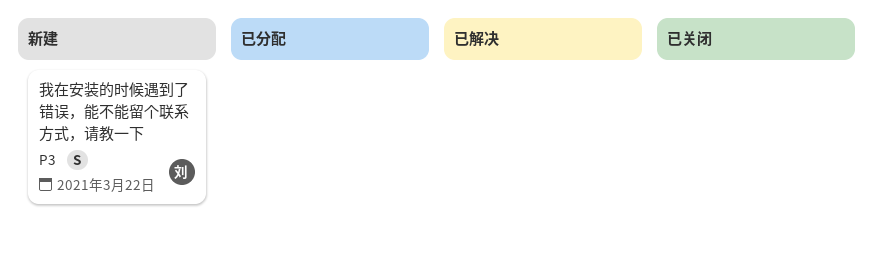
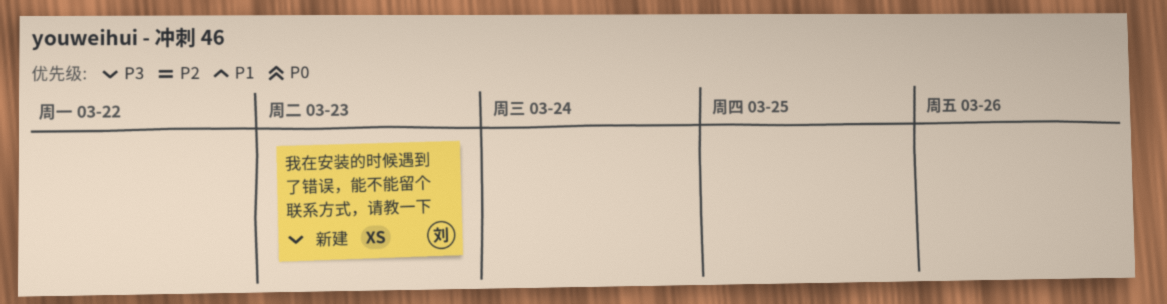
我在安装的时候遇到了错误，能不能留个联系方式，请教一下, estimate: S -> XS
我在安装的时候遇到了错误，能不能留个联系方式，请教一下, due: Mar 22 -> Mar 23

